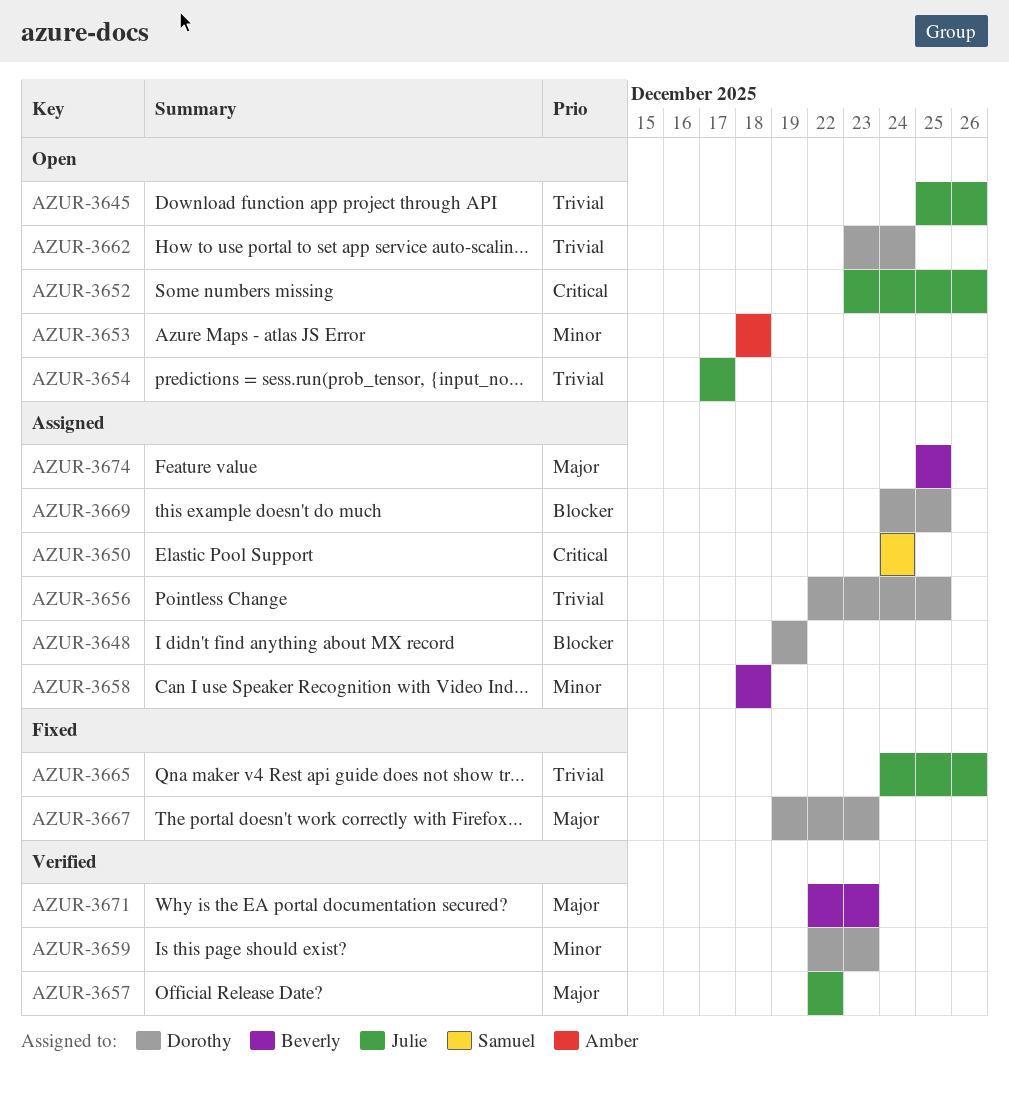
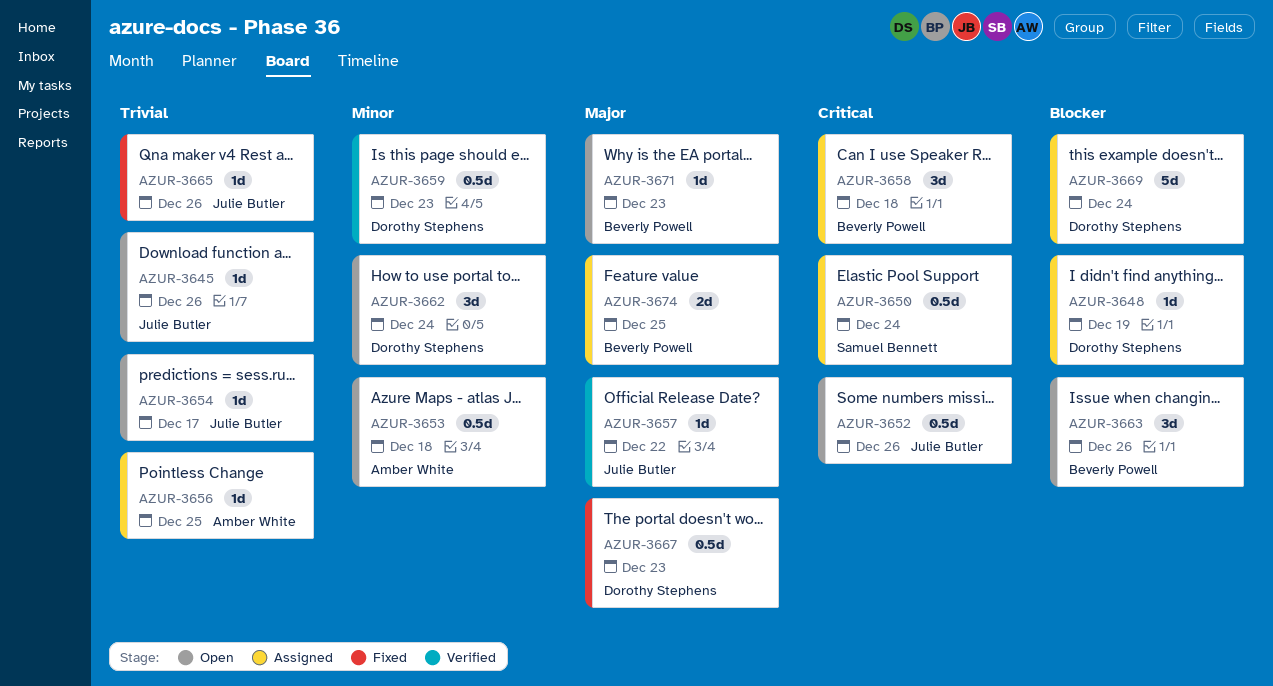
AZUR-3656, owner: Dorothy Stephens -> Amber White
AZUR-3658, priority: Minor -> Critical
AZUR-3662, priority: Trivial -> Minor
AZUR-3663: none -> present
AZUR-3669, due: Dec 25 -> Dec 24
AZUR-3671, status: Verified -> Open

